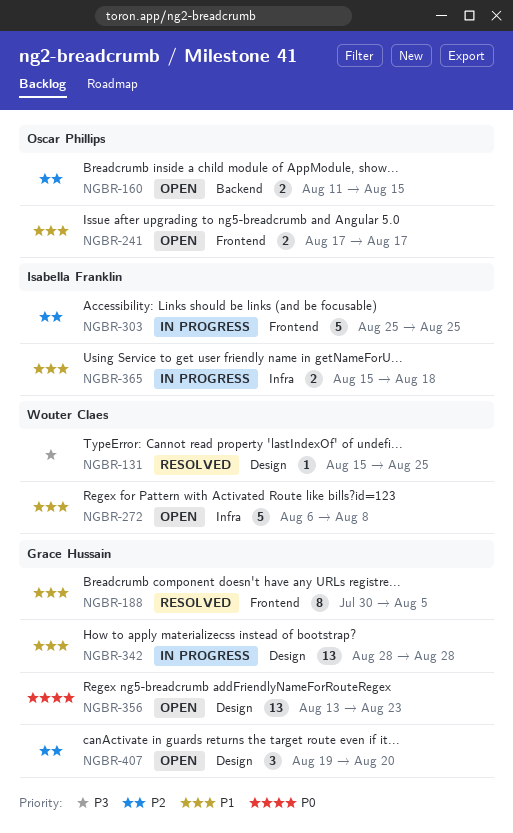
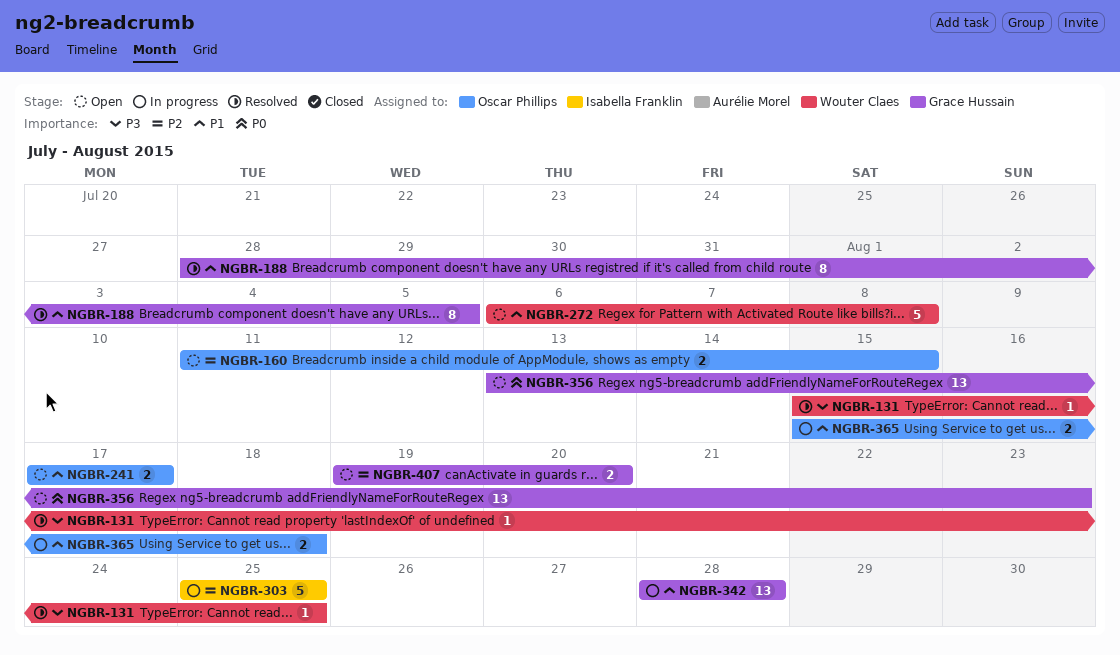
NGBR-188, start: Jul 30 -> Jul 28
NGBR-365, owner: Isabella Franklin -> Oscar Phillips
NGBR-407, estimate: 3 -> 2

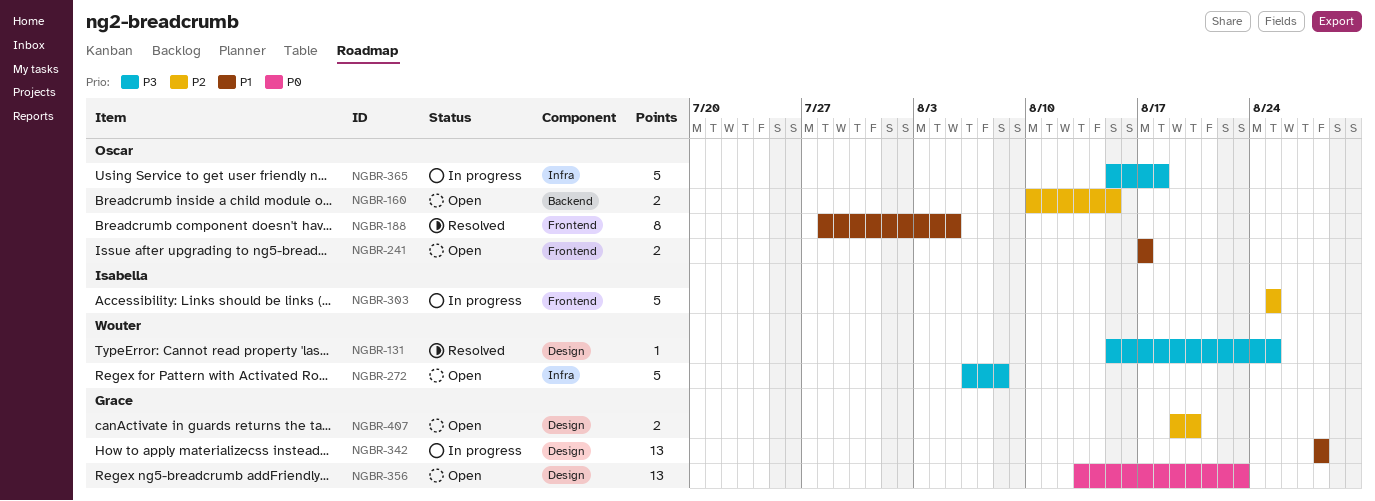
NGBR-160, start: Aug 11 -> Aug 10
NGBR-188, owner: Grace Hussain -> Oscar Phillips
NGBR-272, priority: P1 -> P3
NGBR-365, priority: P1 -> P3
NGBR-365, estimate: 2 -> 5

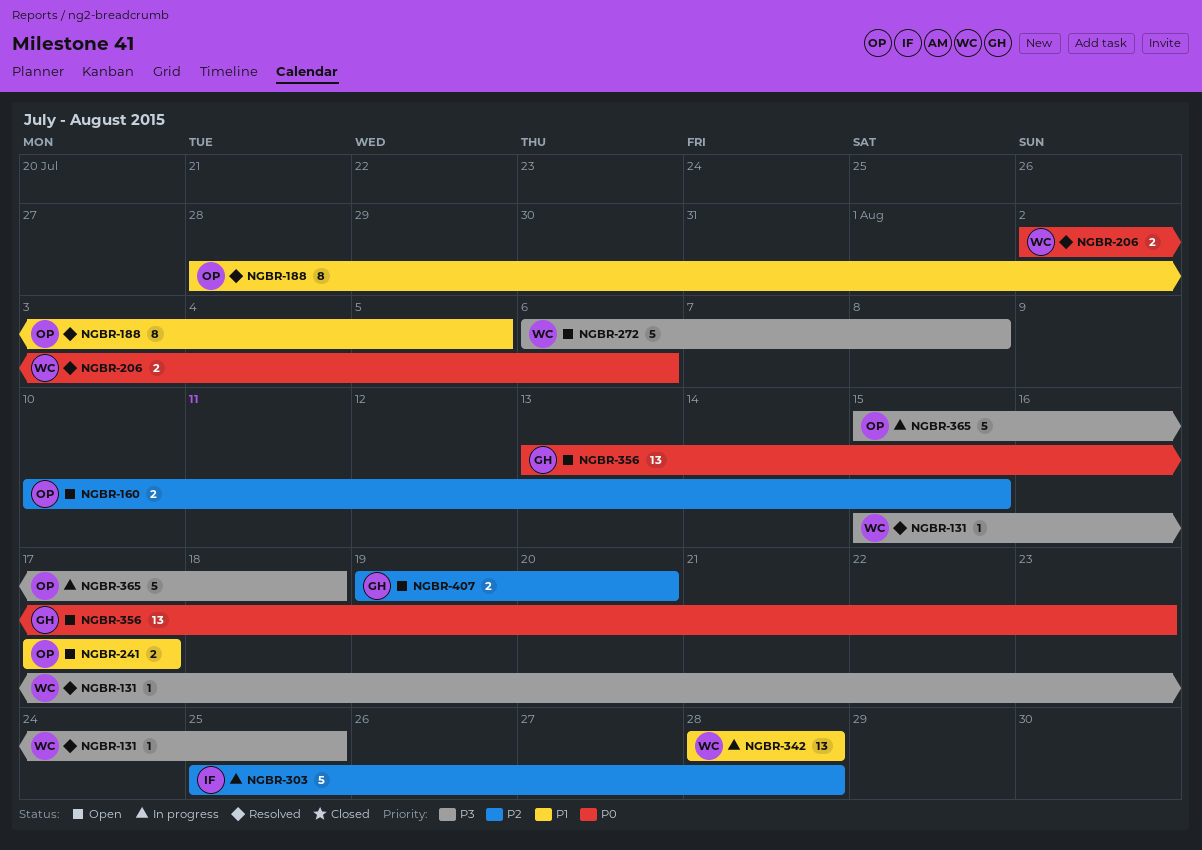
NGBR-206: none -> present
NGBR-303, due: Aug 25 -> Aug 28
NGBR-342, owner: Grace -> Wouter

